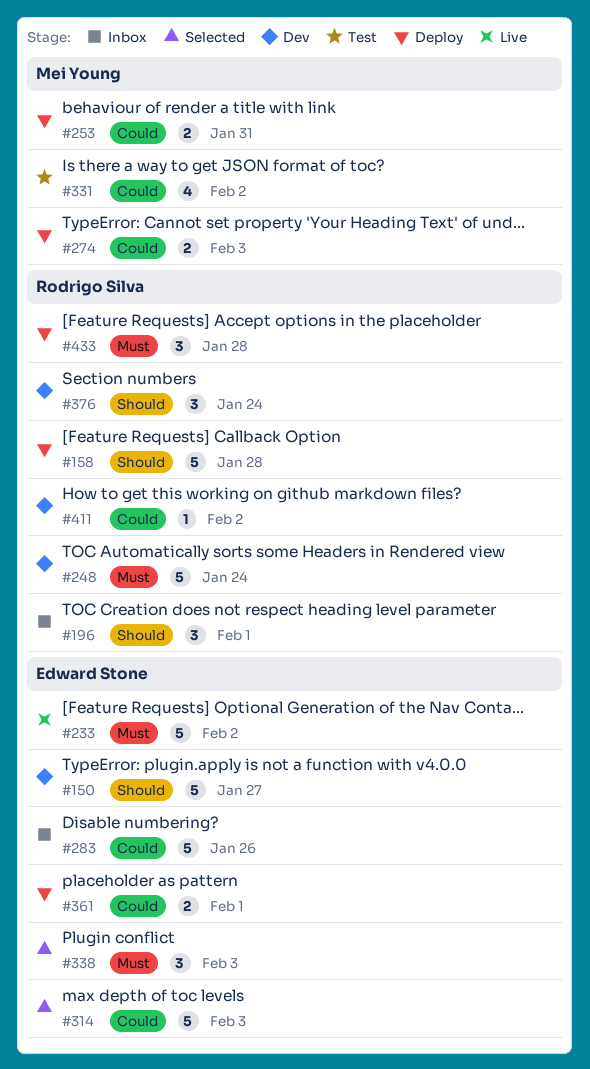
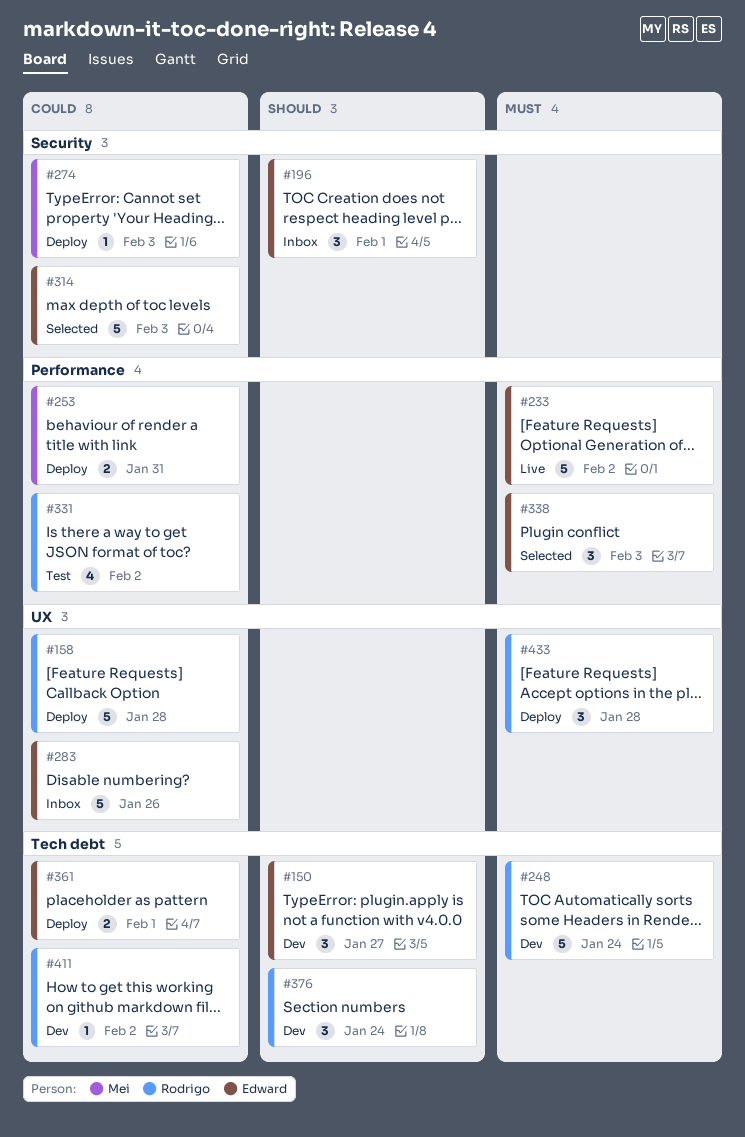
#150, estimate: 5 -> 3
#158, priority: Should -> Could
#196, owner: Rodrigo Silva -> Edward Stone
#274, estimate: 2 -> 1
#331, owner: Mei Young -> Rodrigo Silva

